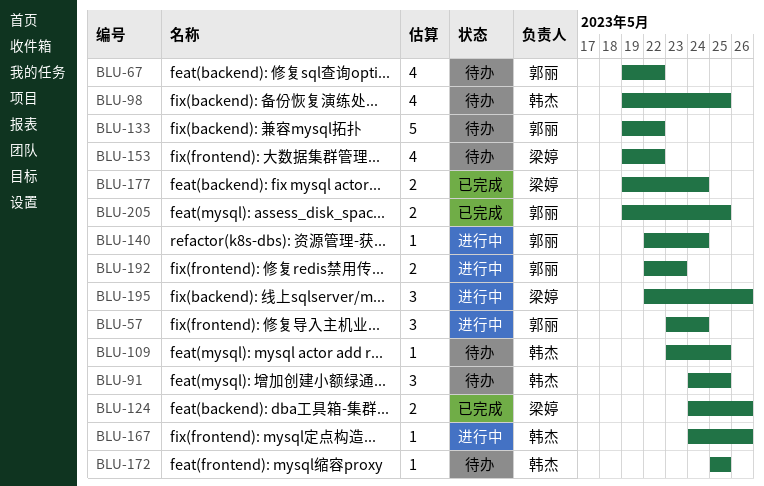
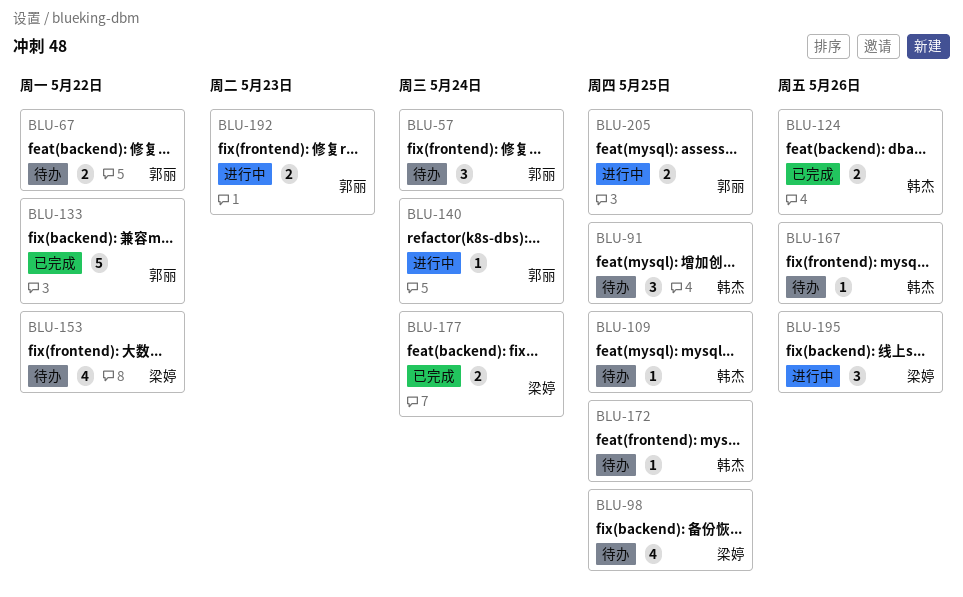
BLU-57, status: 进行中 -> 待办
BLU-67, estimate: 4 -> 2
BLU-98, owner: 韩杰 -> 梁婷
BLU-124, owner: 梁婷 -> 韩杰
BLU-133, status: 待办 -> 已完成
BLU-167, status: 进行中 -> 待办
BLU-205, status: 已完成 -> 进行中

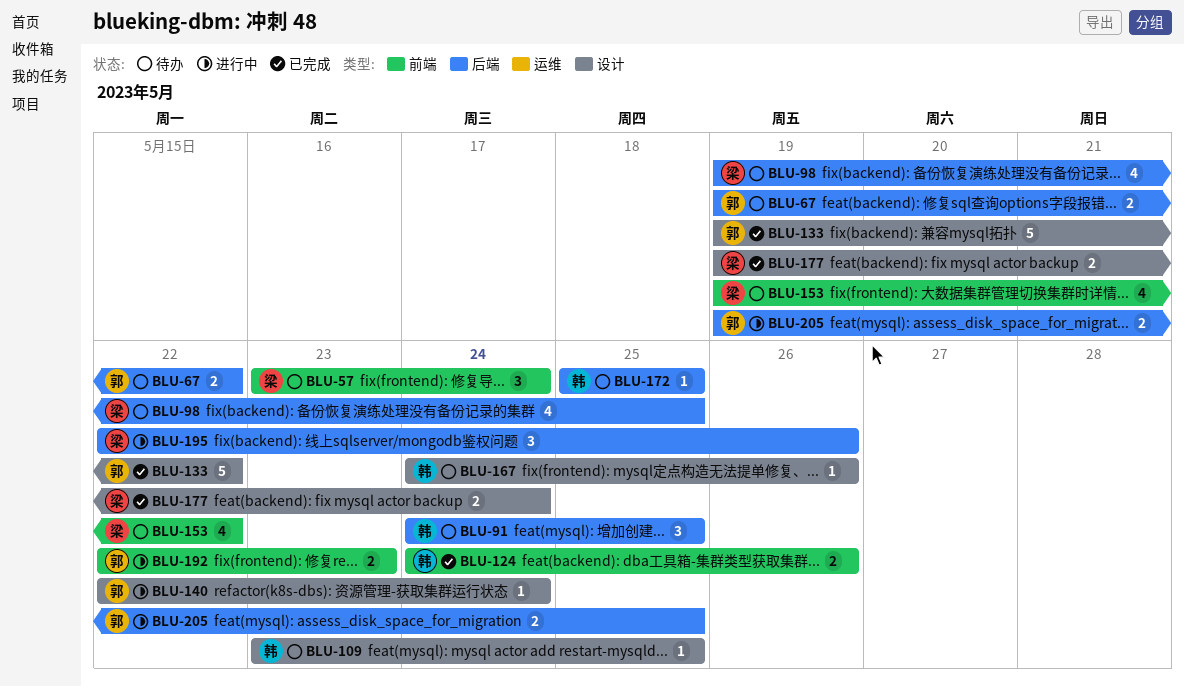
BLU-57, owner: 郭丽 -> 梁婷

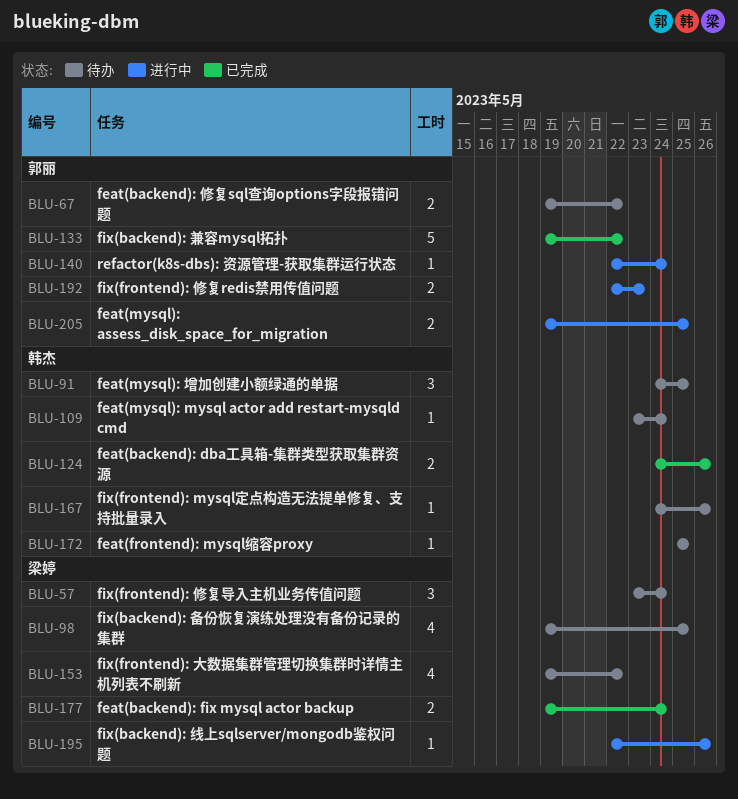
BLU-109, due: May 25 -> May 24
BLU-195, estimate: 3 -> 1

